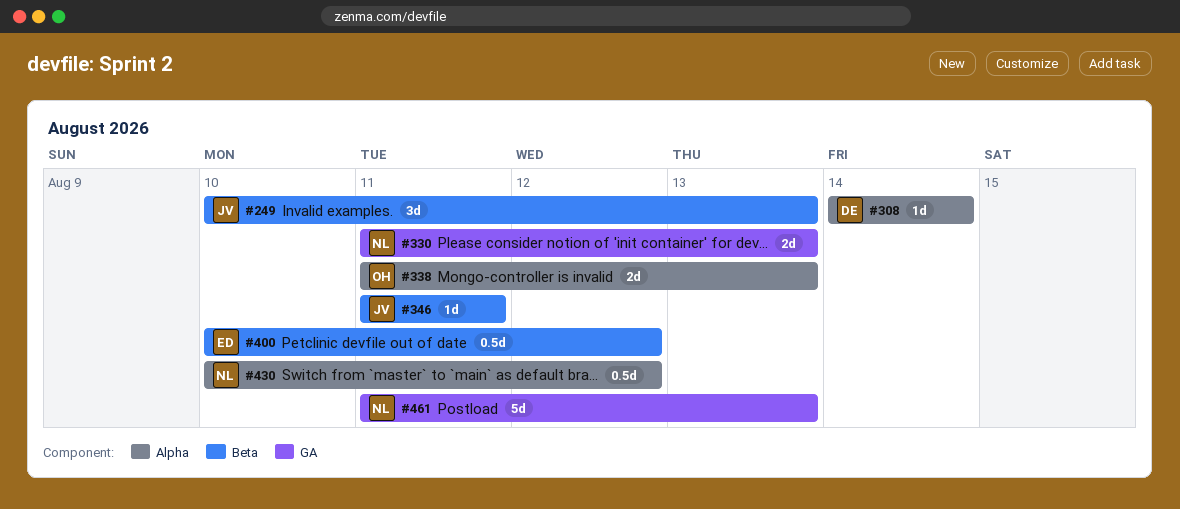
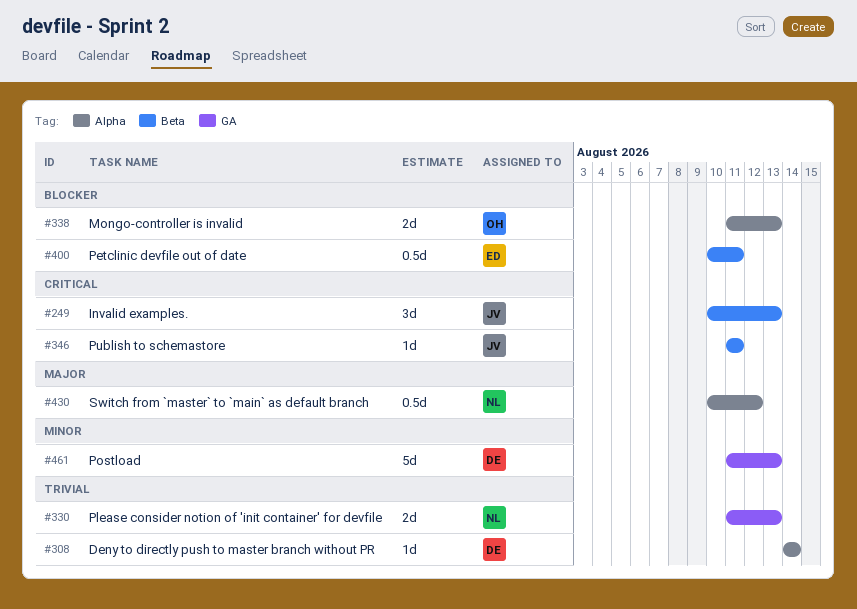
#400, due: Aug 12 -> Aug 11
#461, owner: NL -> DE

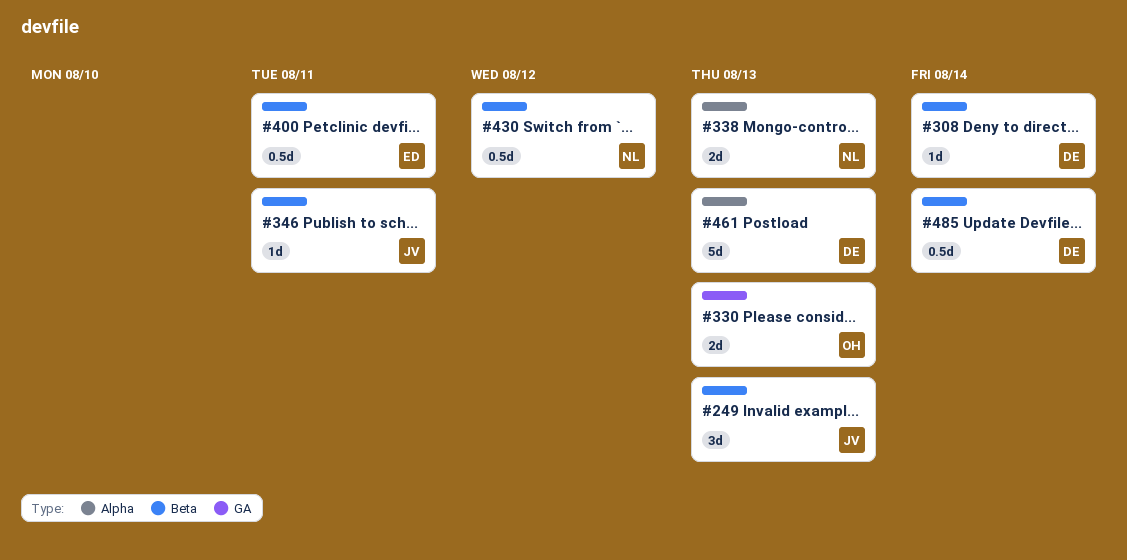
#308, label: Alpha -> Beta
#330, owner: NL -> OH
#338, owner: OH -> NL
#430, label: Alpha -> Beta
#461, label: GA -> Alpha
#485: none -> present

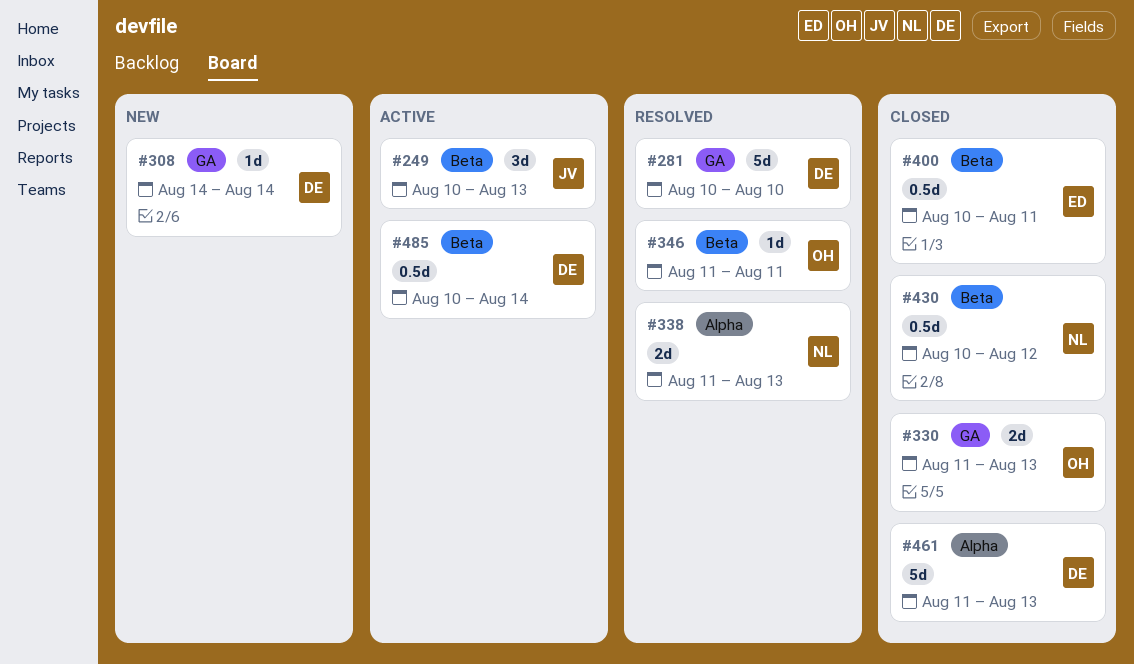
#281: none -> present
#308, label: Beta -> GA
#346, owner: JV -> OH

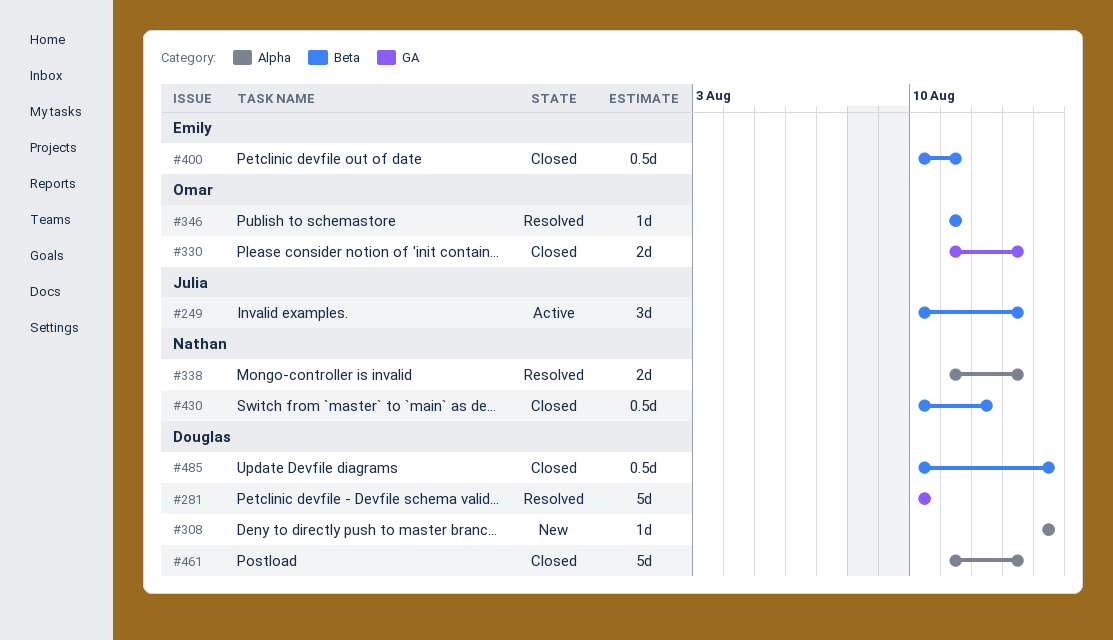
#308, label: GA -> Alpha
#485, status: Active -> Closed

